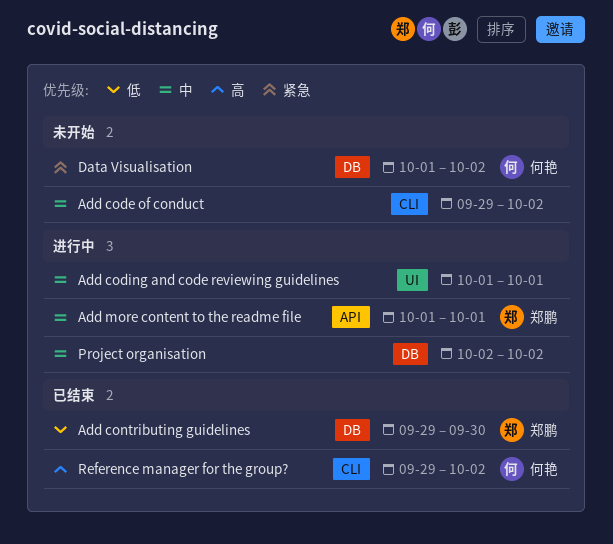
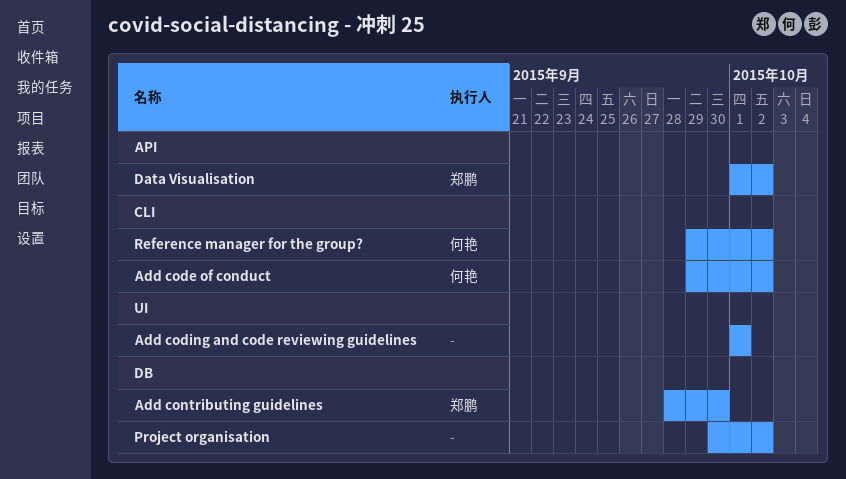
Add code of conduct, owner: none -> 何艳
Add contributing guidelines, start: Sep 29 -> Sep 28
Add more content to the readme file: present -> none
Data Visualisation, owner: 何艳 -> 郑鹏
Data Visualisation, label: DB -> API
Project organisation, start: Oct 2 -> Sep 30

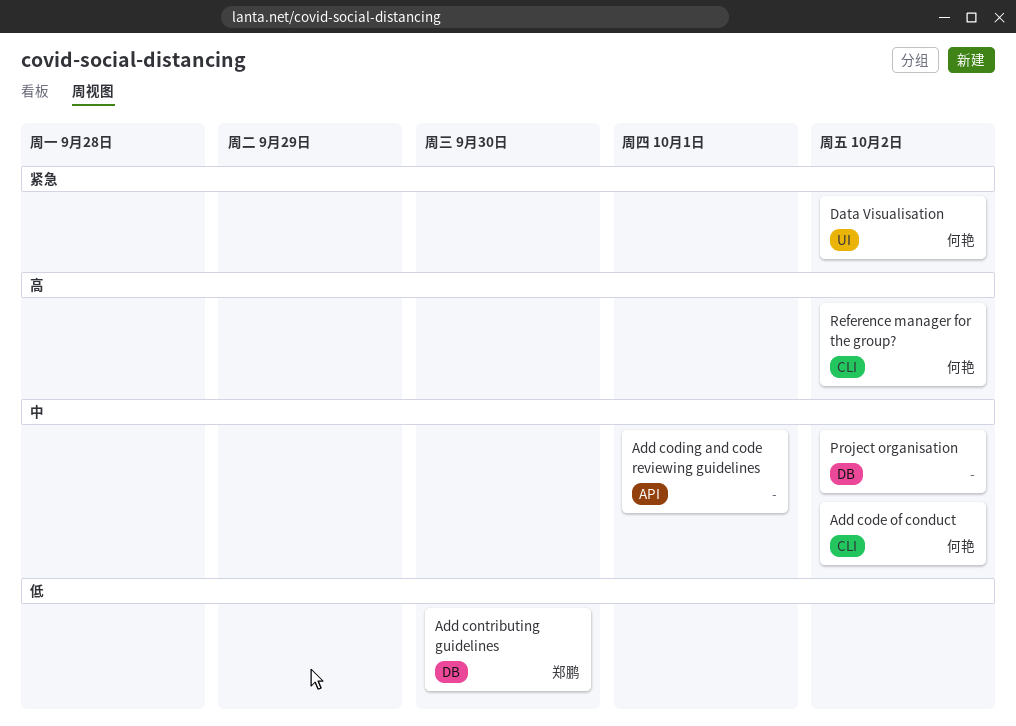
Add coding and code reviewing guidelines, label: UI -> API
Data Visualisation, owner: 郑鹏 -> 何艳
Data Visualisation, label: API -> UI

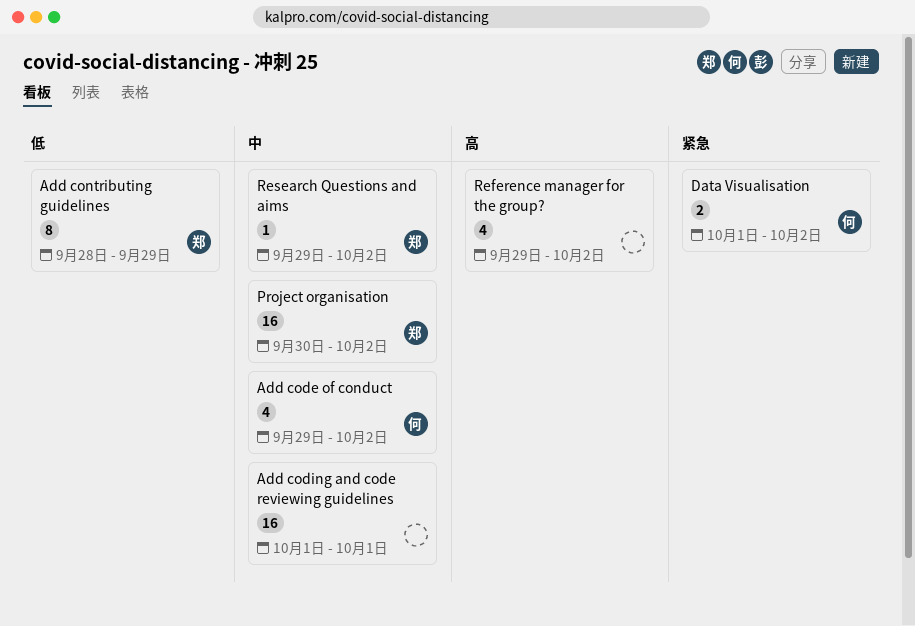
Add contributing guidelines, due: Sep 30 -> Sep 29
Project organisation, owner: none -> 郑鹏
Reference manager for the group?, owner: 何艳 -> none
Research Questions and aims: none -> present

